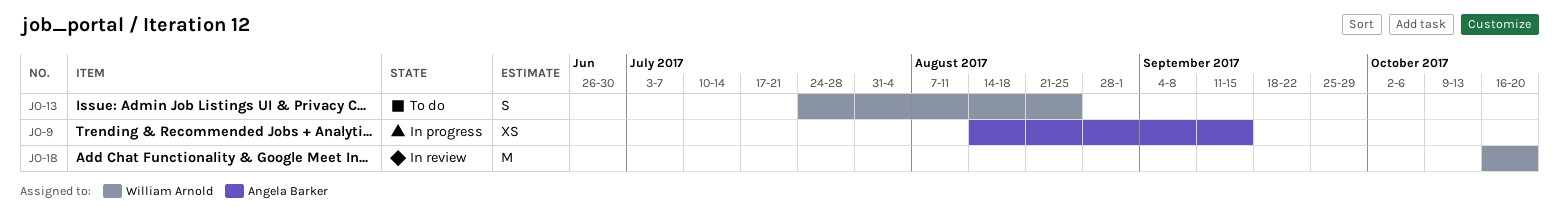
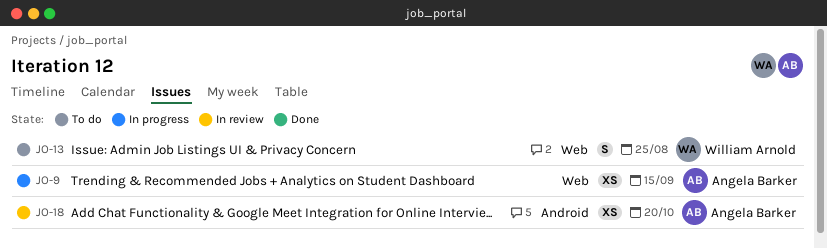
JO-18, owner: William Arnold -> Angela Barker
JO-18, estimate: M -> XS

